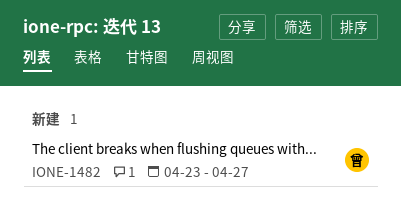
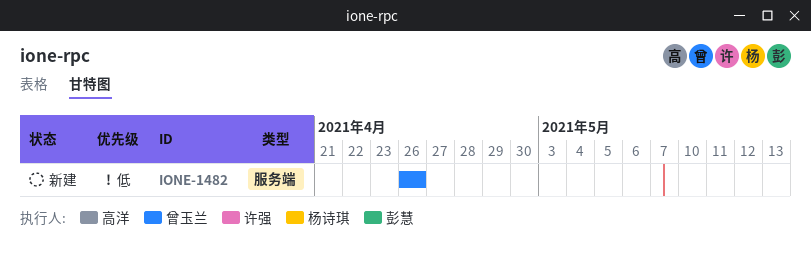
IONE-1482, start: Apr 23 -> Apr 26
IONE-1482, due: Apr 27 -> Apr 26

